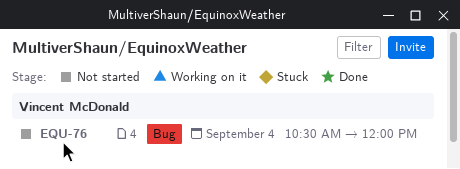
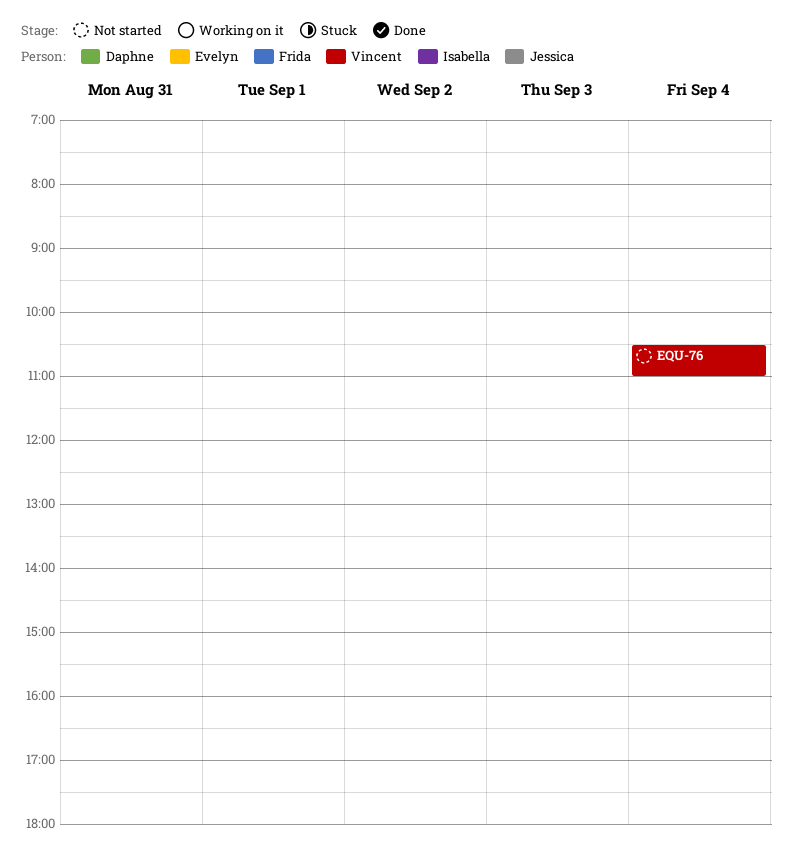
EQU-76, ends: 12:00 -> 11:00

